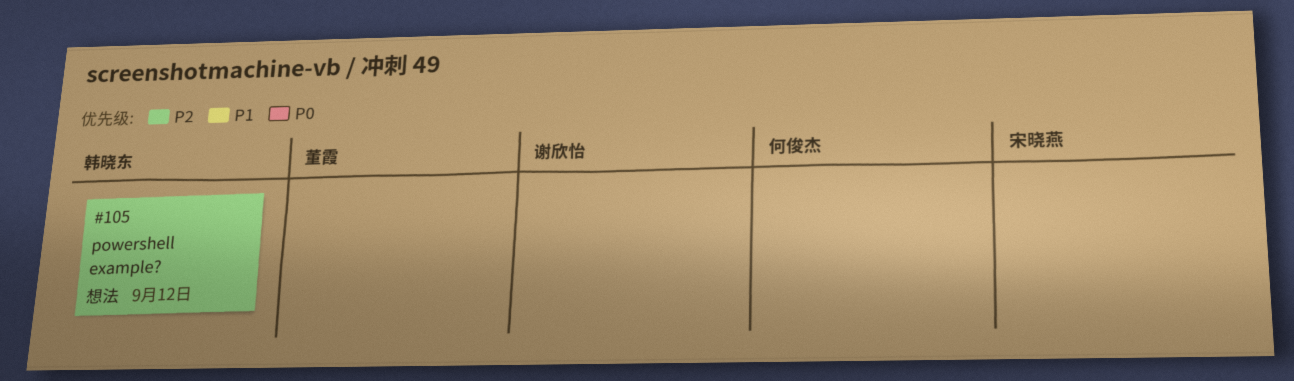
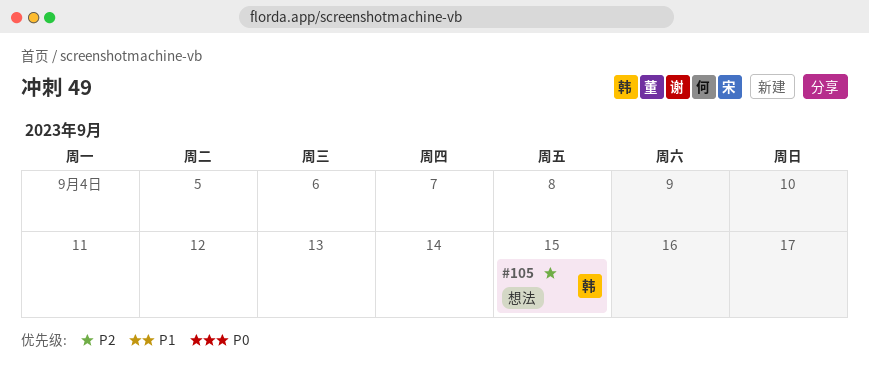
#105, due: Sep 12 -> Sep 15

